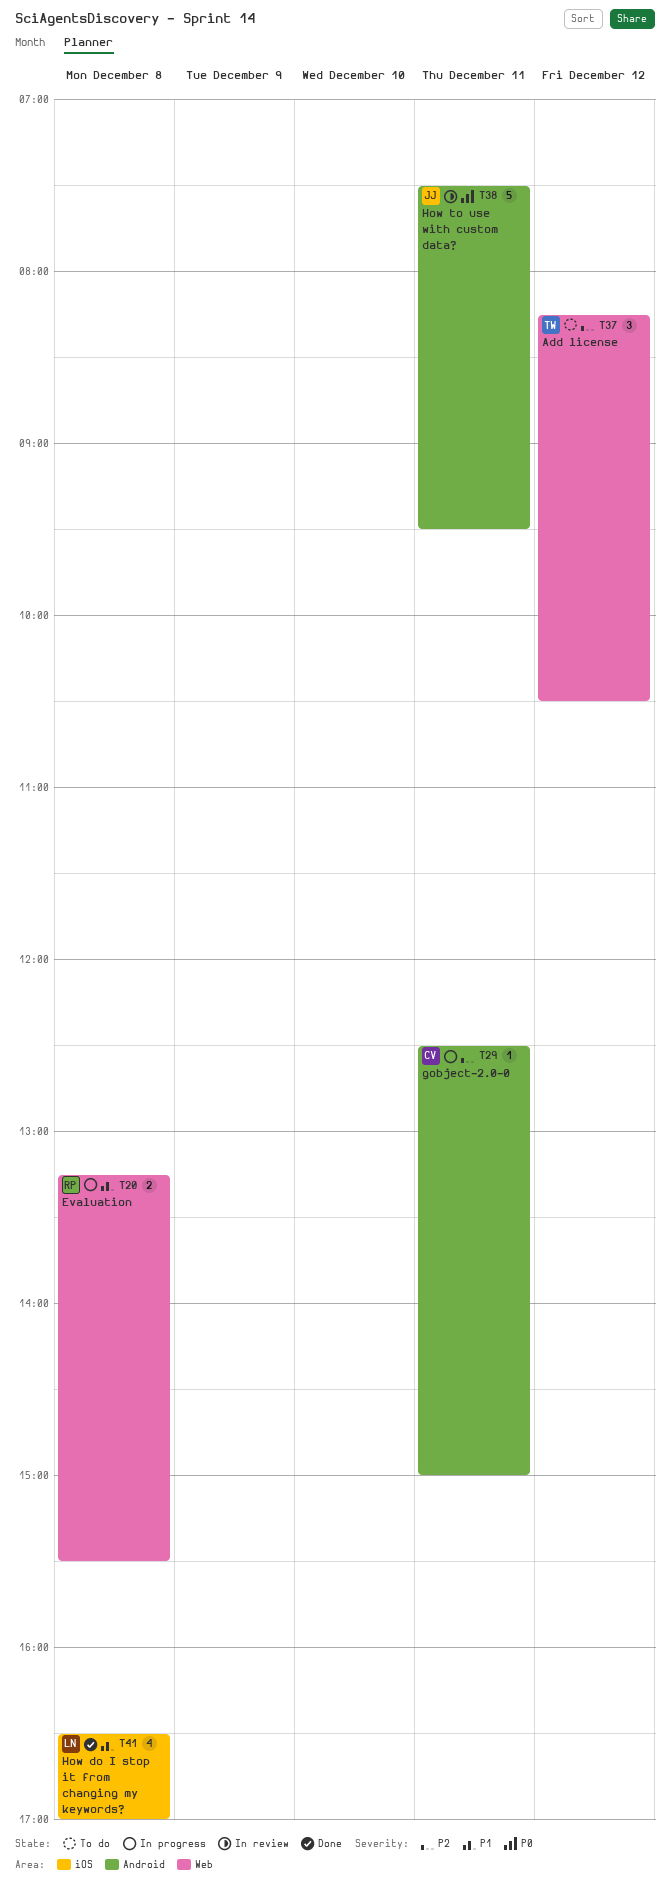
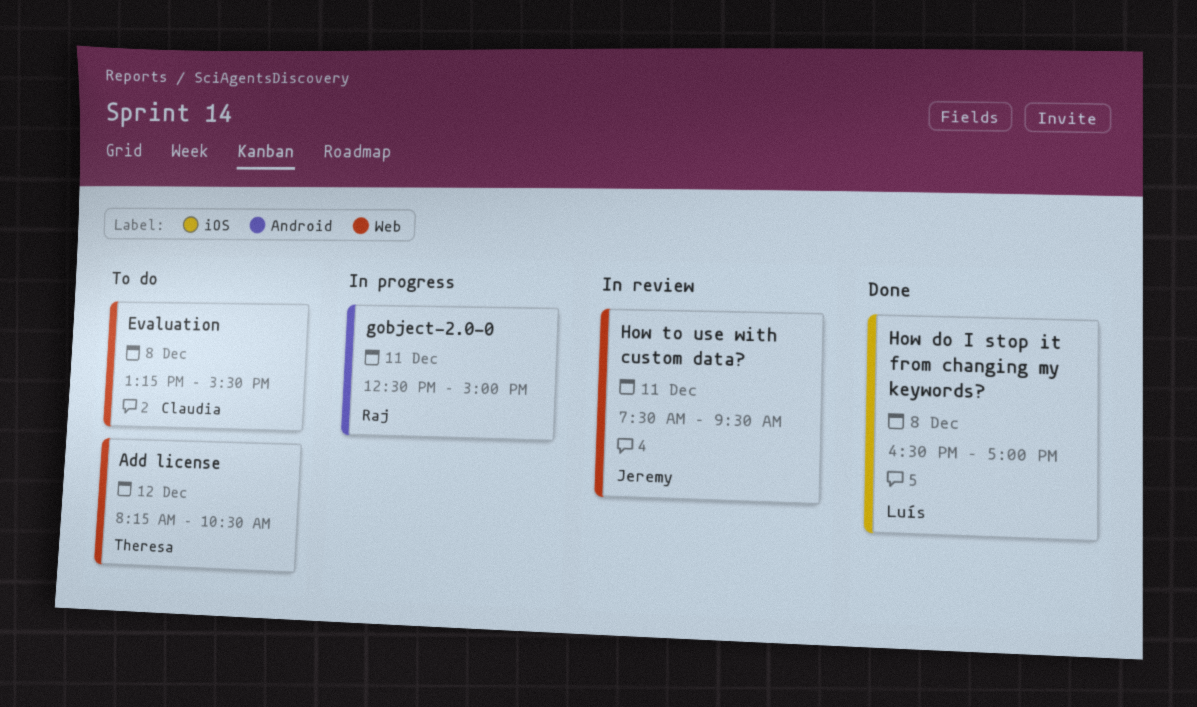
Evaluation, status: In progress -> To do
Evaluation, owner: Raj -> Claudia
gobject-2.0-0, owner: Claudia -> Raj
How to use with custom data?, label: Android -> Web

